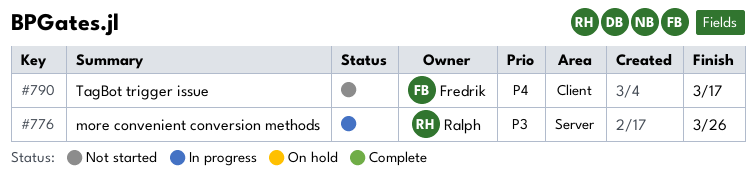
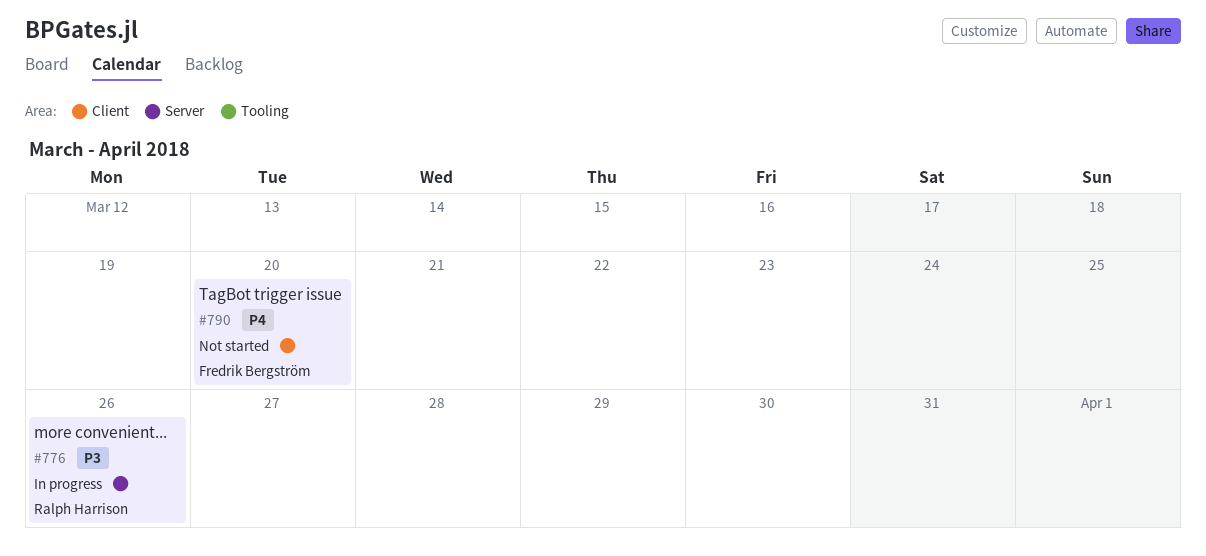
#790, due: Mar 17 -> Mar 20

